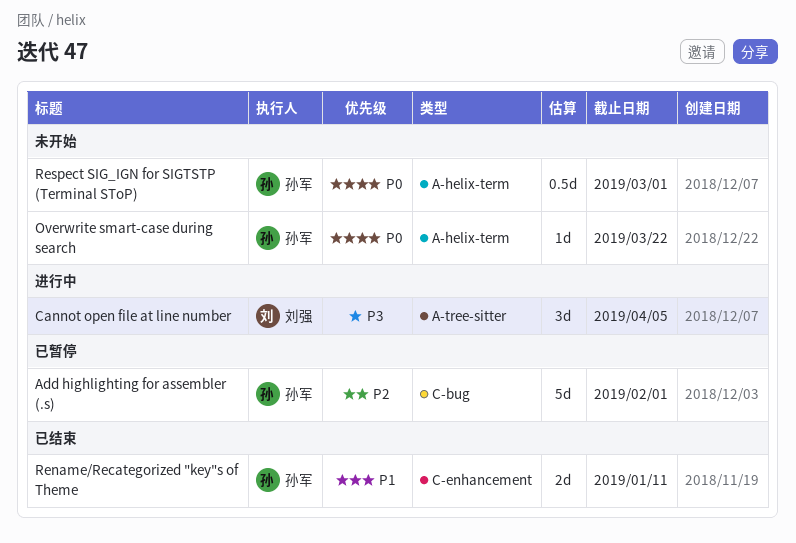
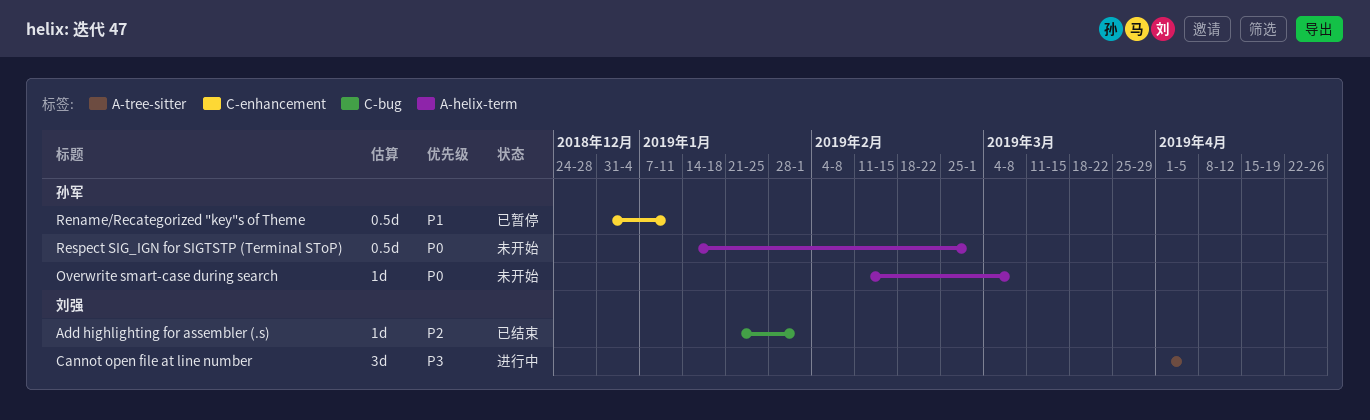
Add highlighting for assembler (.s), status: 已暂停 -> 已结束
Add highlighting for assembler (.s), owner: 孙军 -> 刘强
Add highlighting for assembler (.s), estimate: 5d -> 1d
Overwrite smart-case during search, due: Mar 22 -> Mar 8
Rename/Recategorized "key"s of Theme, status: 已结束 -> 已暂停
Rename/Recategorized "key"s of Theme, estimate: 2d -> 0.5d

